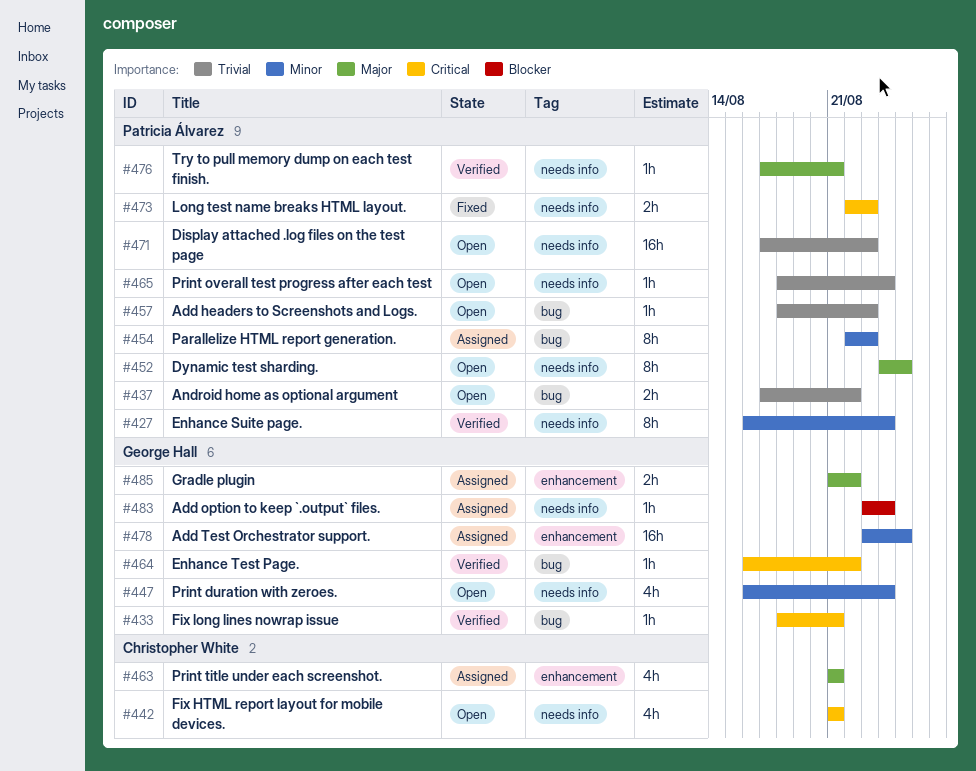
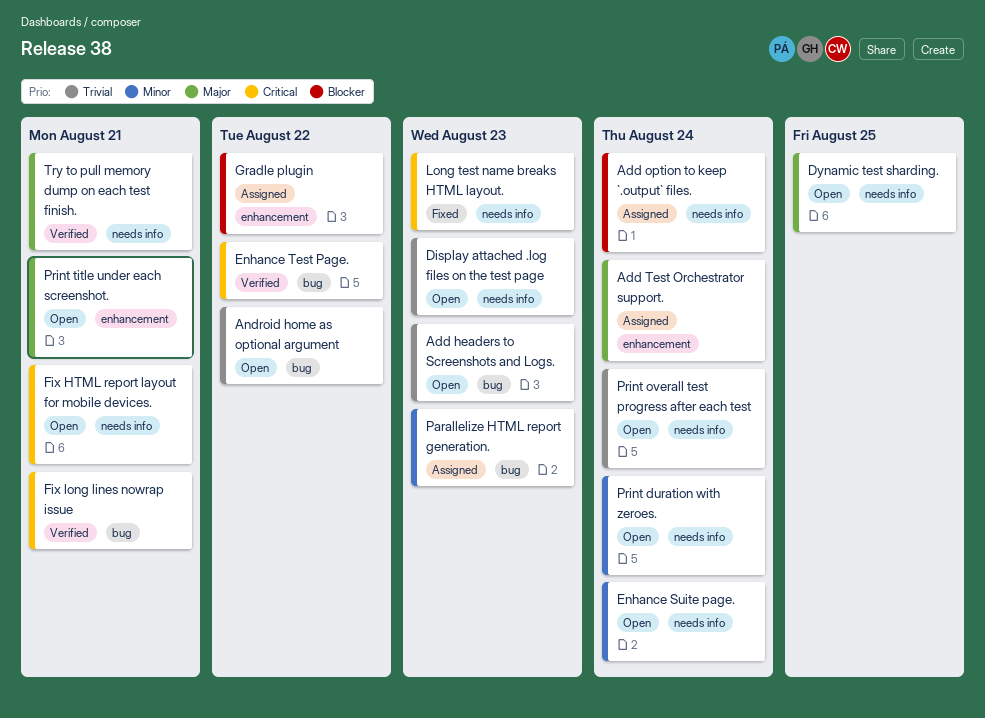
Add Test Orchestrator support., priority: Minor -> Major
Add Test Orchestrator support., due: Aug 25 -> Aug 24
Enhance Suite page., status: Verified -> Open
Gradle plugin, priority: Major -> Blocker
Print title under each screenshot., status: Assigned -> Open

